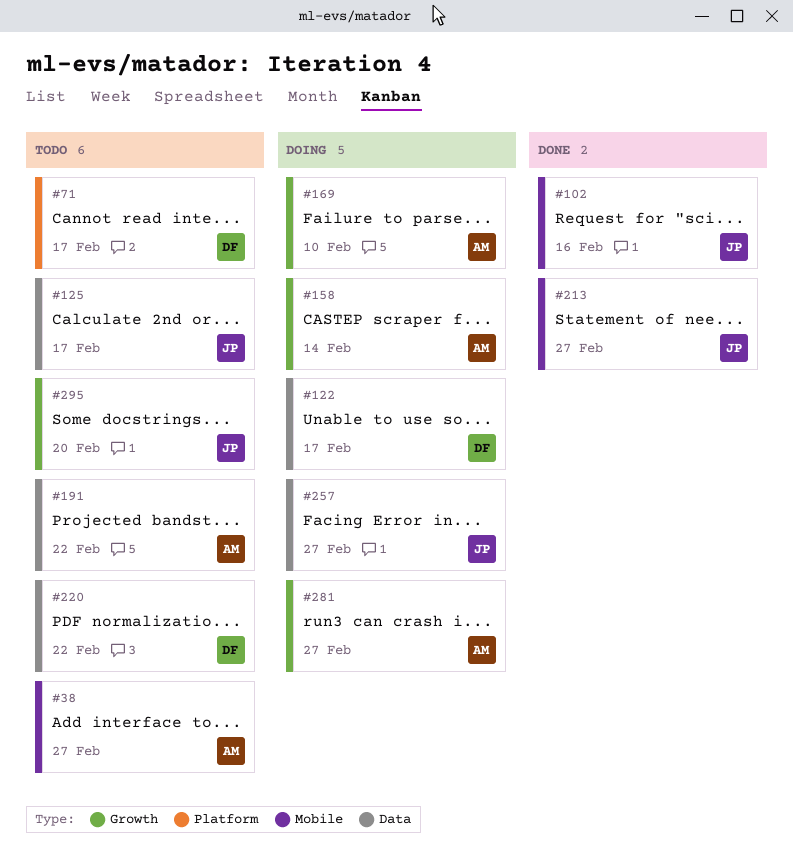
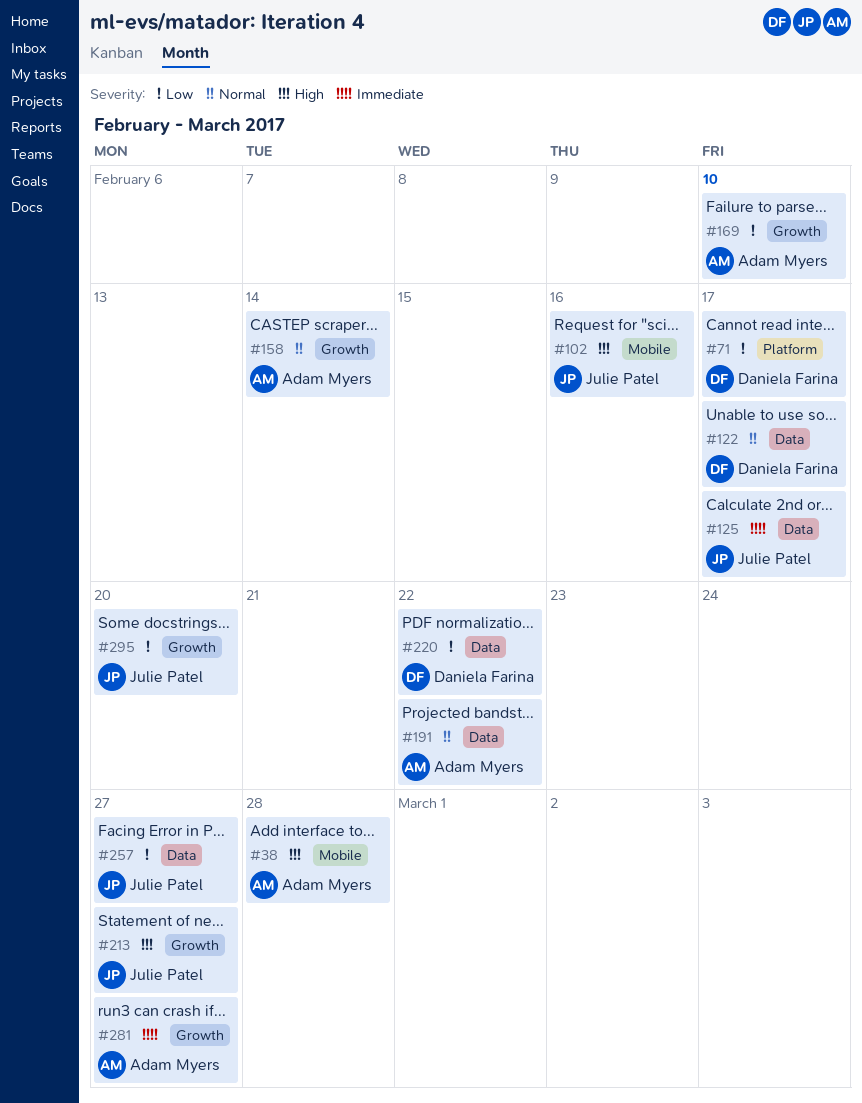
#38, due: Feb 27 -> Feb 28
#213, label: Mobile -> Growth

